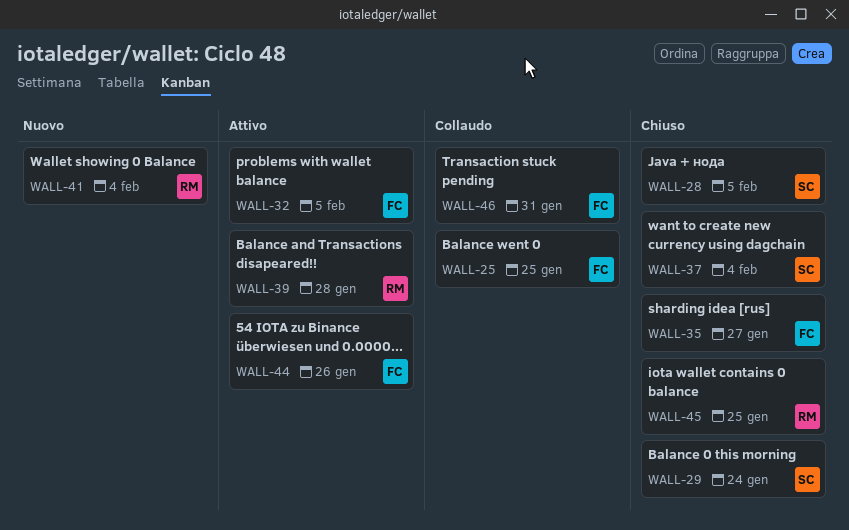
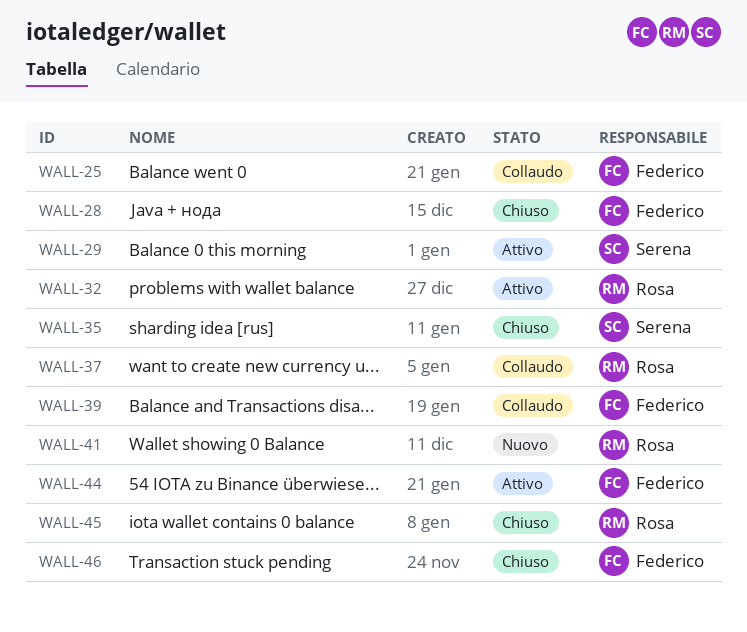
WALL-28, owner: Serena -> Federico
WALL-29, status: Chiuso -> Attivo
WALL-32, owner: Federico -> Rosa
WALL-35, owner: Federico -> Serena
WALL-37, status: Chiuso -> Collaudo
WALL-37, owner: Serena -> Rosa
WALL-39, status: Attivo -> Collaudo
WALL-39, owner: Rosa -> Federico
WALL-46, status: Collaudo -> Chiuso

